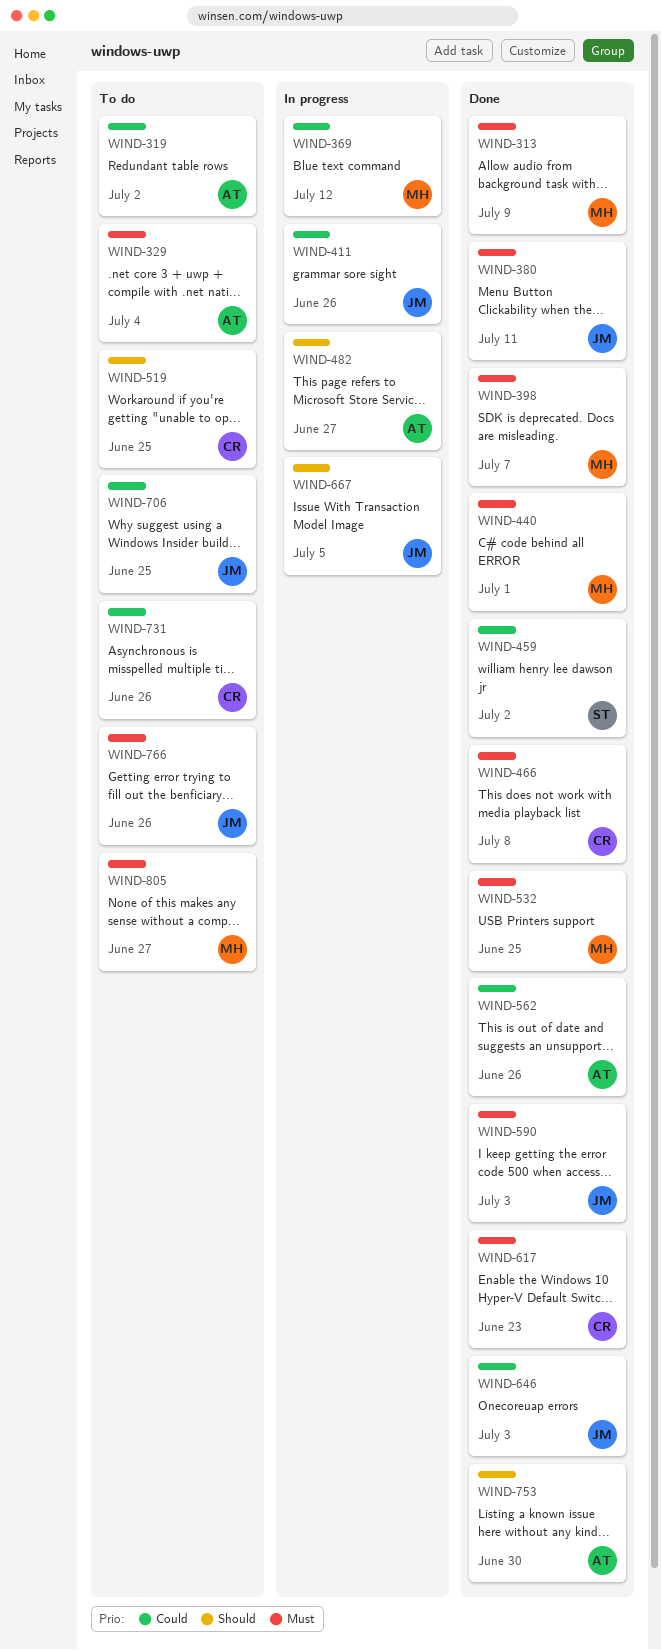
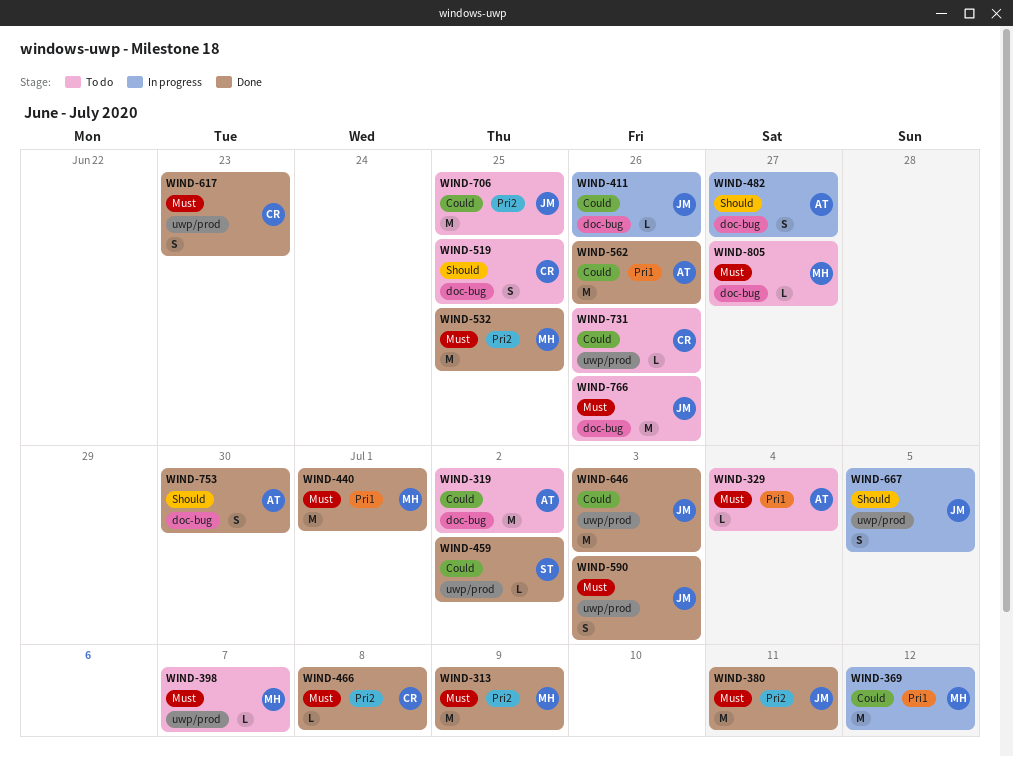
WIND-398, status: Done -> To do

